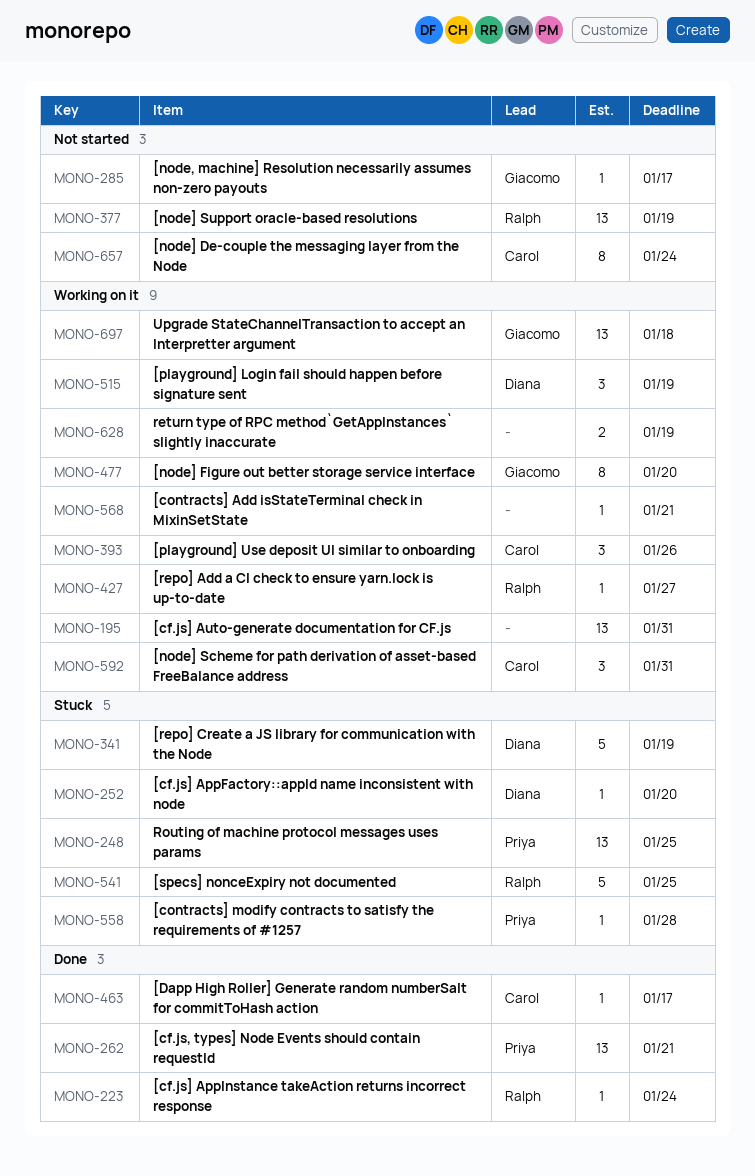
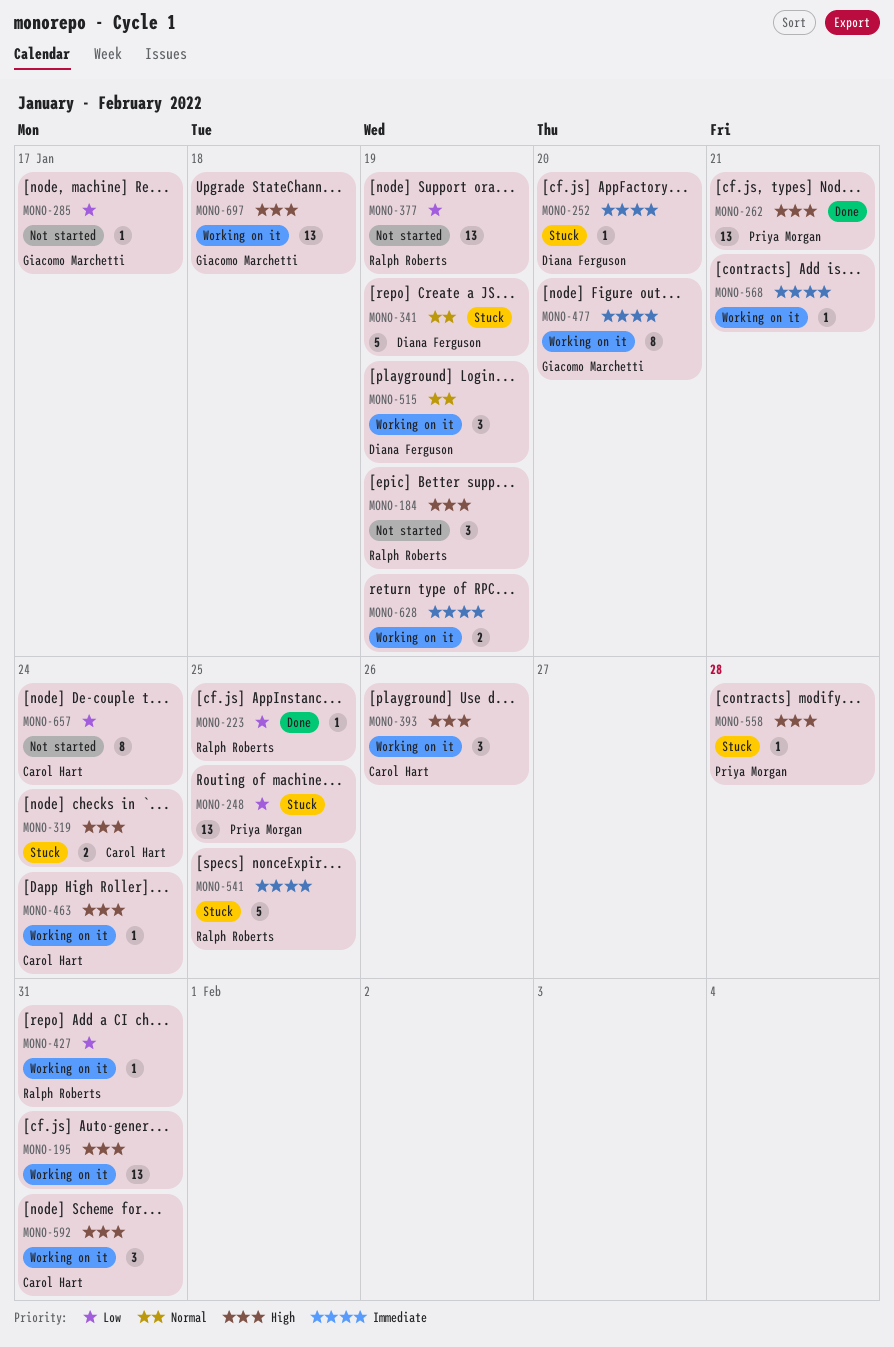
MONO-184: none -> present
MONO-223, due: Jan 24 -> Jan 25
MONO-319: none -> present
MONO-427, due: Jan 27 -> Jan 31
MONO-463, status: Done -> Working on it
MONO-463, due: Jan 17 -> Jan 24

